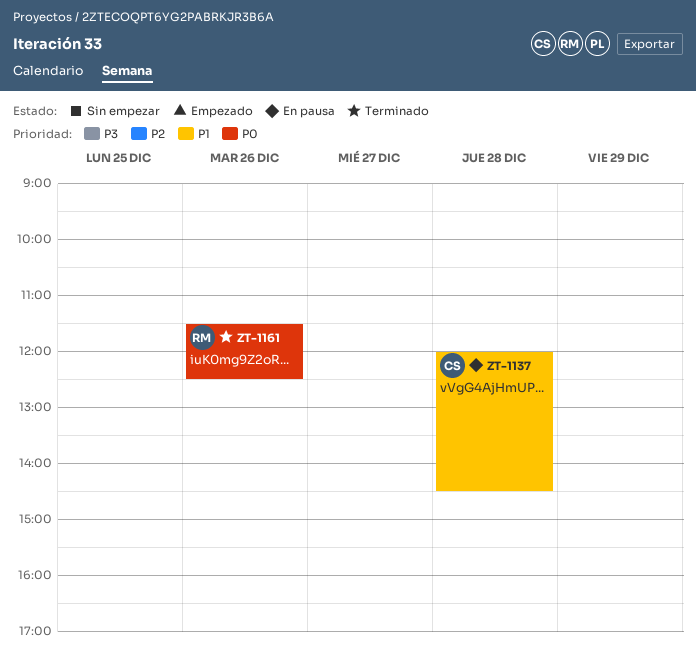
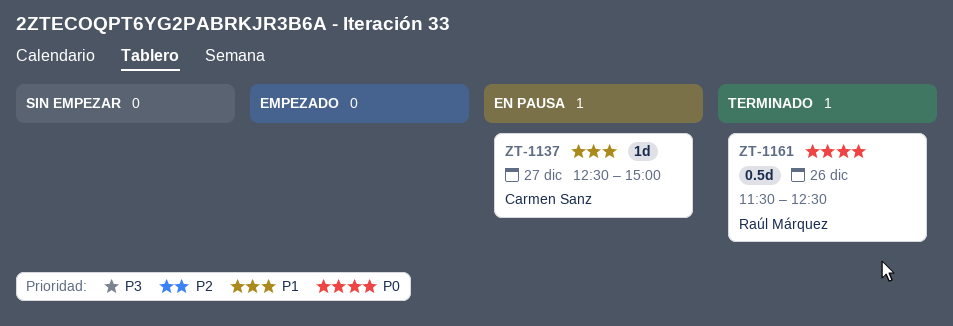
ZT-1137, day: Dec 28 -> Dec 27
ZT-1137, begins: 12:00 -> 12:30
ZT-1137, ends: 14:30 -> 15:00

